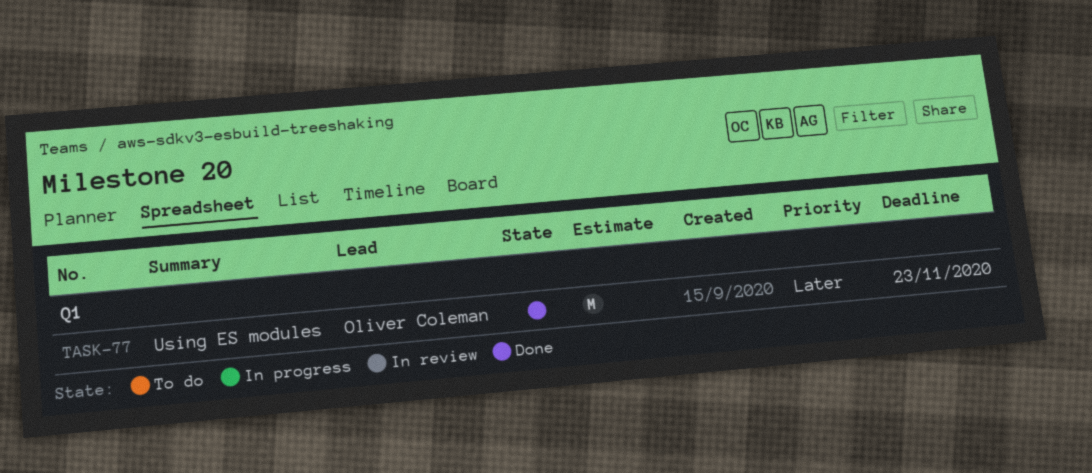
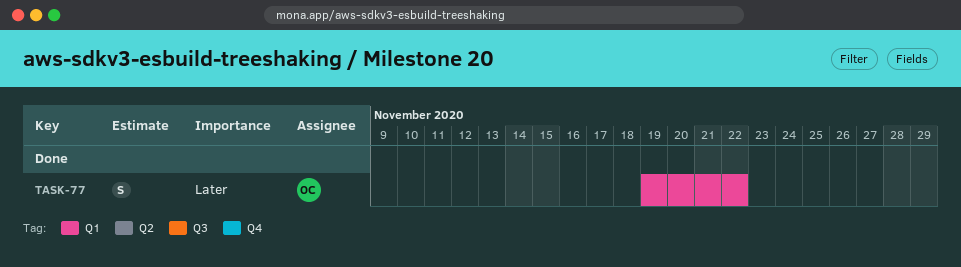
TASK-77, estimate: M -> S
TASK-77, due: Nov 23 -> Nov 22

